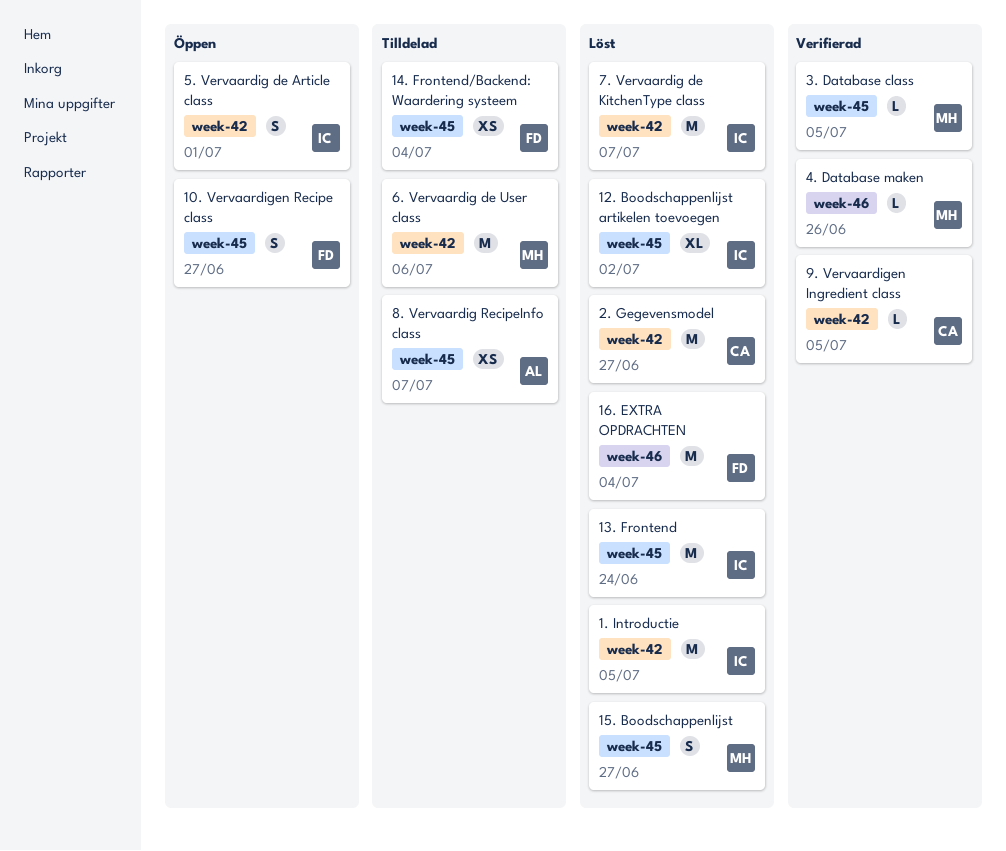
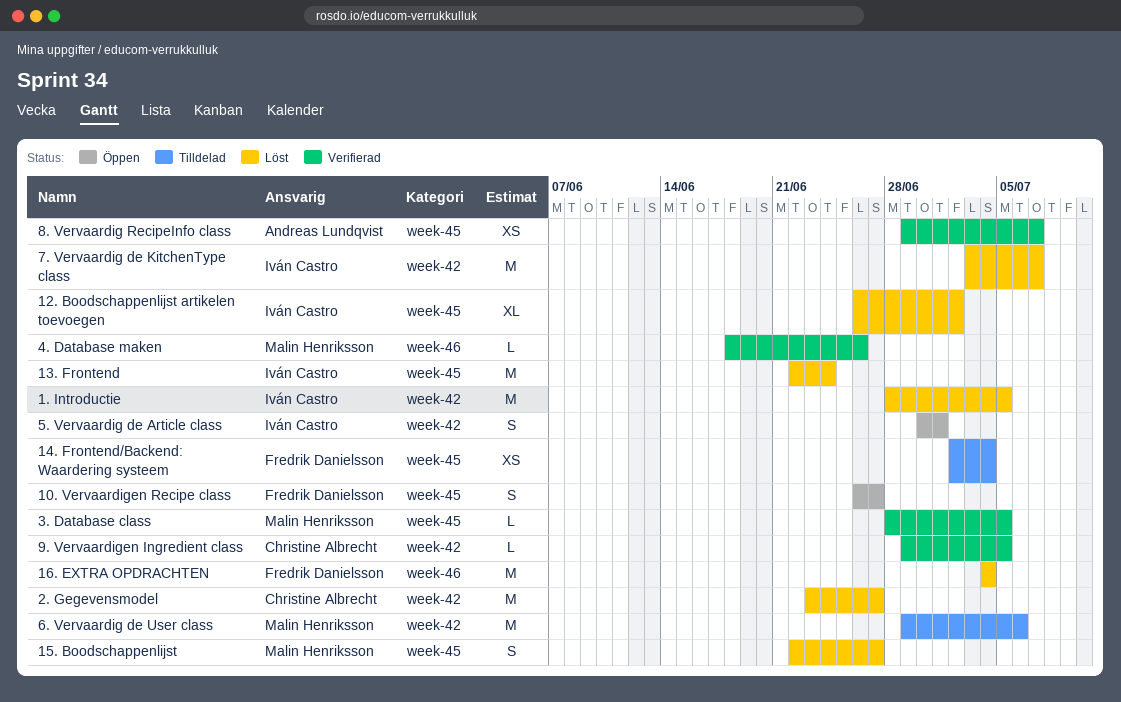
8. Vervaardig RecipeInfo class, status: Tilldelad -> Verifierad

